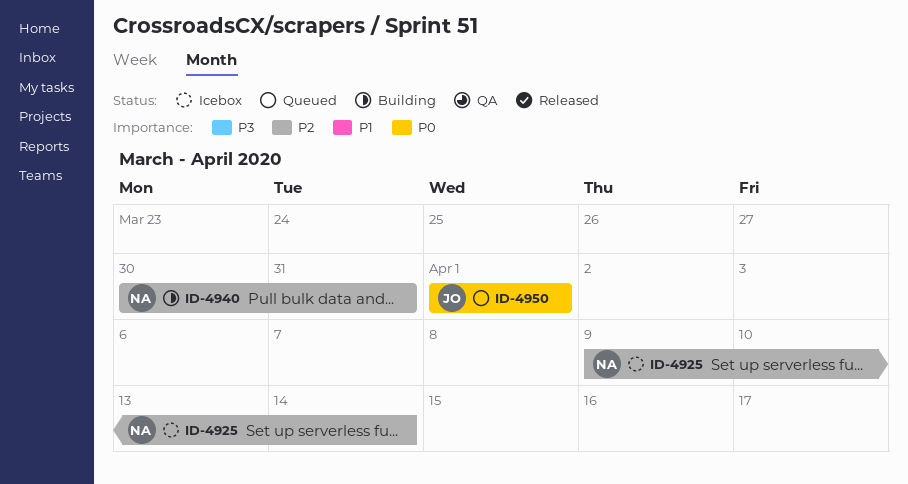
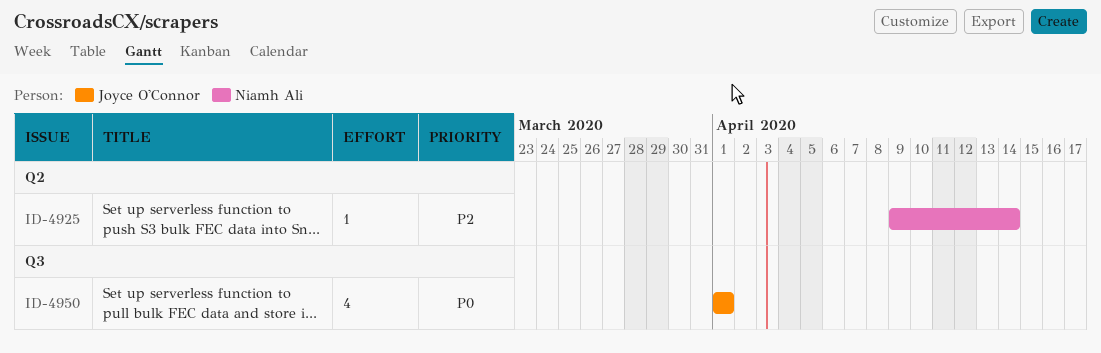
ID-4940: present -> none

